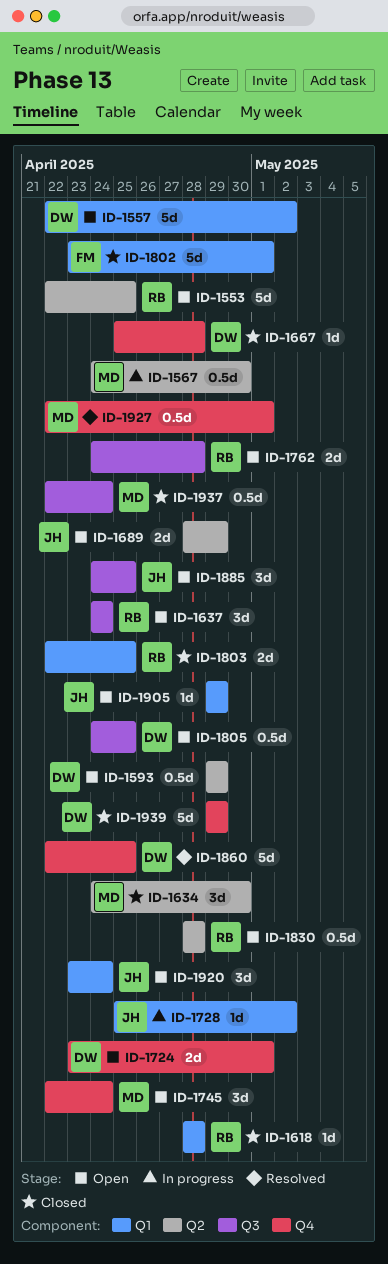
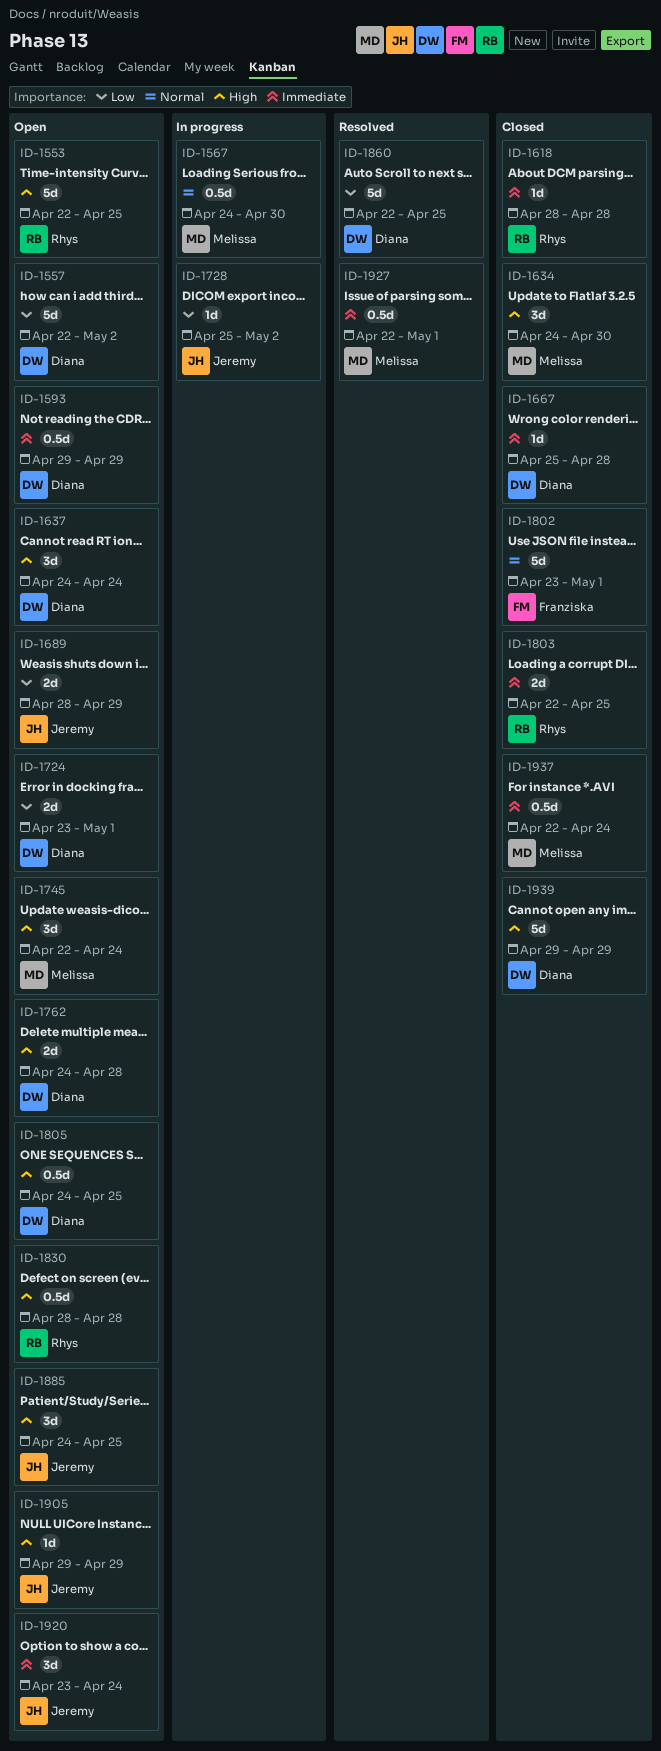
ID-1637, owner: Rhys -> Diana
ID-1762, owner: Rhys -> Diana

